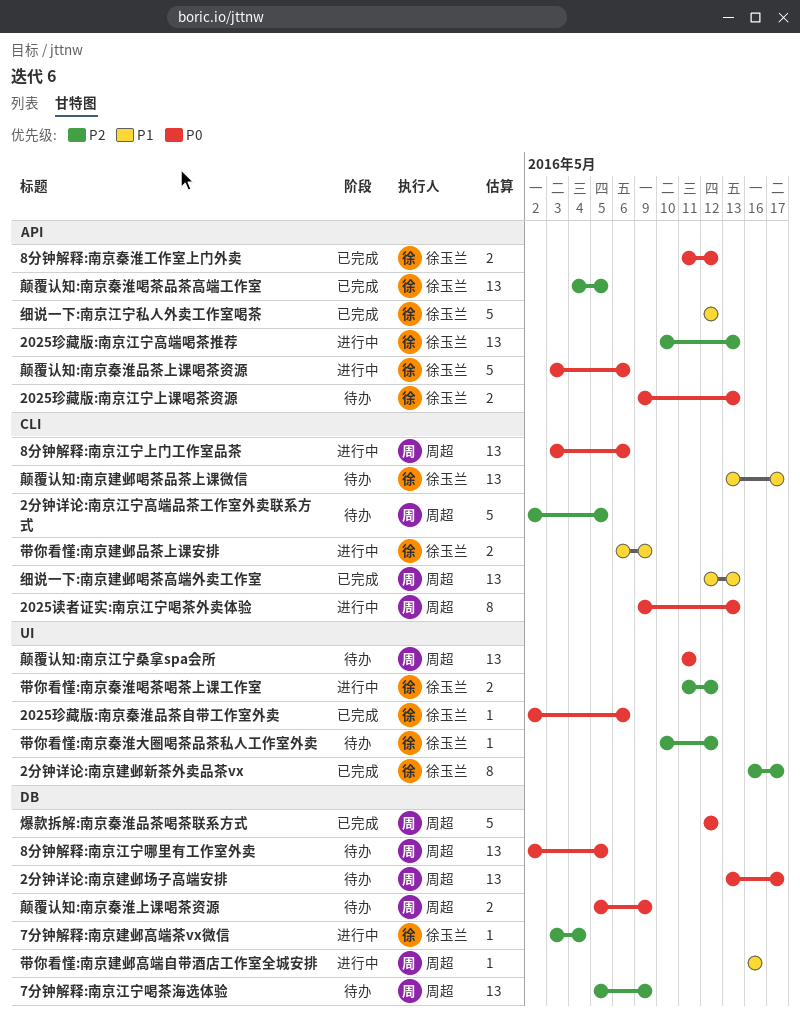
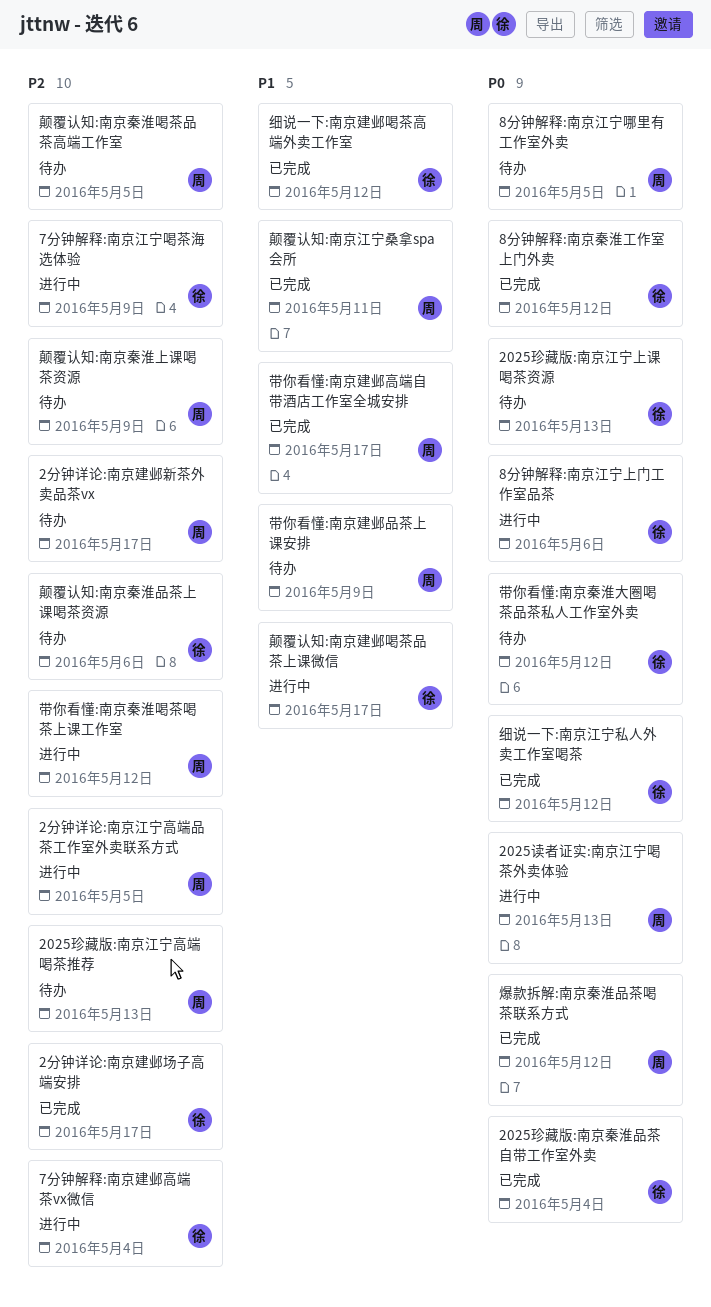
2025珍藏版:南京江宁高端喝茶推荐, status: 进行中 -> 待办
2025珍藏版:南京江宁高端喝茶推荐, owner: 徐玉兰 -> 周超
2025珍藏版:南京秦淮品茶自带工作室外卖, due: May 6 -> May 4
2分钟详论:南京建邺场子高端安排, status: 待办 -> 已完成
2分钟详论:南京建邺场子高端安排, owner: 周超 -> 徐玉兰
2分钟详论:南京建邺场子高端安排, priority: P0 -> P2
2分钟详论:南京建邺新茶外卖品茶vx, status: 已完成 -> 待办
2分钟详论:南京建邺新茶外卖品茶vx, owner: 徐玉兰 -> 周超
2分钟详论:南京江宁高端品茶工作室外卖联系方式, status: 待办 -> 进行中
7分钟解释:南京江宁喝茶海选体验, status: 待办 -> 进行中
7分钟解释:南京江宁喝茶海选体验, owner: 周超 -> 徐玉兰
8分钟解释:南京江宁上门工作室品茶, owner: 周超 -> 徐玉兰
带你看懂:南京建邺品茶上课安排, status: 进行中 -> 待办
带你看懂:南京建邺品茶上课安排, owner: 徐玉兰 -> 周超
带你看懂:南京建邺高端自带酒店工作室全城安排, status: 进行中 -> 已完成
带你看懂:南京建邺高端自带酒店工作室全城安排, due: May 16 -> May 17
带你看懂:南京秦淮喝茶喝茶上课工作室, owner: 徐玉兰 -> 周超
带你看懂:南京秦淮大圈喝茶品茶私人工作室外卖, priority: P2 -> P0
细说一下:南京建邺喝茶高端外卖工作室, owner: 周超 -> 徐玉兰
细说一下:南京建邺喝茶高端外卖工作室, due: May 13 -> May 12
细说一下:南京江宁私人外卖工作室喝茶, priority: P1 -> P0
颠覆认知:南京建邺喝茶品茶上课微信, status: 待办 -> 进行中
颠覆认知:南京江宁桑拿spa会所, status: 待办 -> 已完成
颠覆认知:南京江宁桑拿spa会所, priority: P0 -> P1
颠覆认知:南京秦淮上课喝茶资源, priority: P0 -> P2
颠覆认知:南京秦淮品茶上课喝茶资源, status: 进行中 -> 待办
颠覆认知:南京秦淮品茶上课喝茶资源, priority: P0 -> P2
颠覆认知:南京秦淮喝茶品茶高端工作室, status: 已完成 -> 待办
颠覆认知:南京秦淮喝茶品茶高端工作室, owner: 徐玉兰 -> 周超

